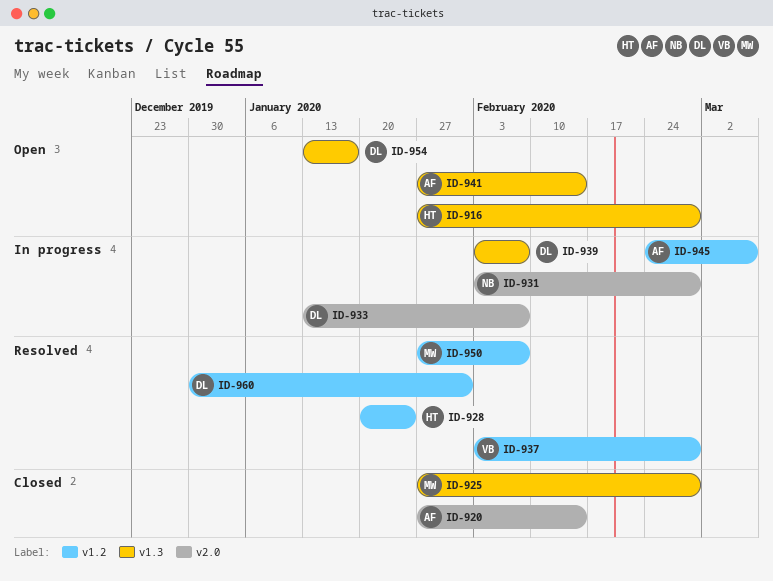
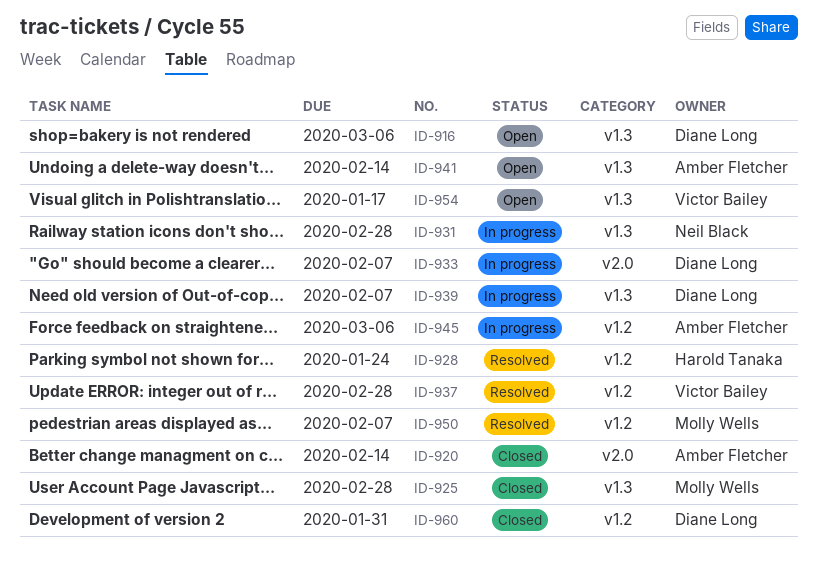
ID-916, owner: Harold Tanaka -> Diane Long
ID-916, due: Feb 28 -> Mar 6
ID-931, label: v2.0 -> v1.3
ID-954, owner: Diane Long -> Victor Bailey
ID-960, status: Resolved -> Closed

